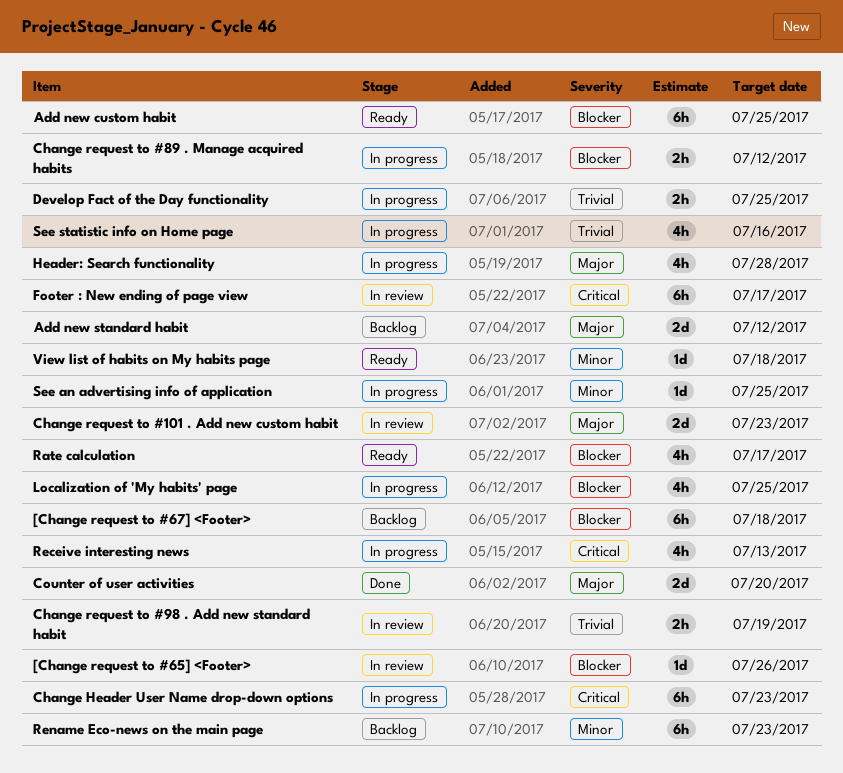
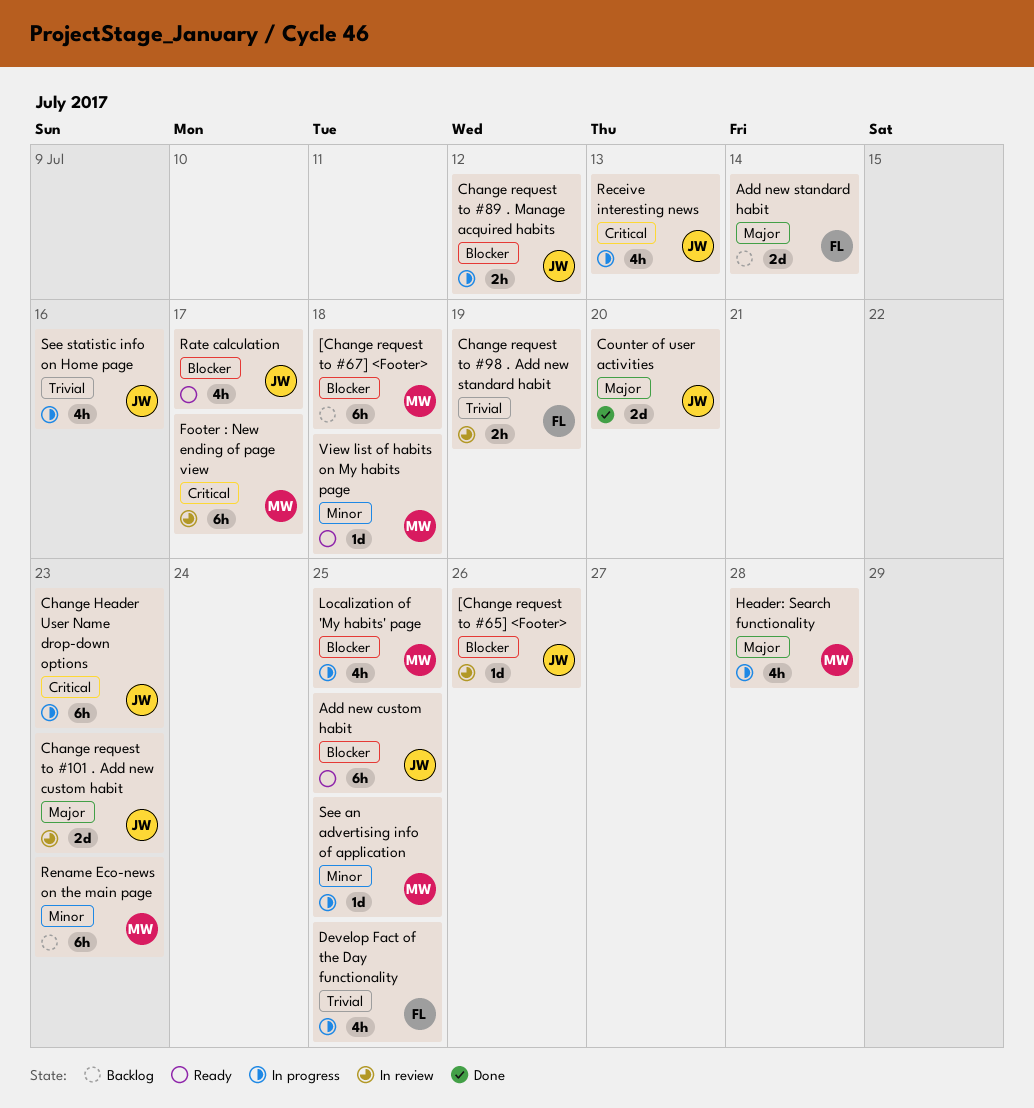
Add new standard habit, due: Jul 12 -> Jul 14
Develop Fact of the Day functionality, estimate: 2h -> 4h

